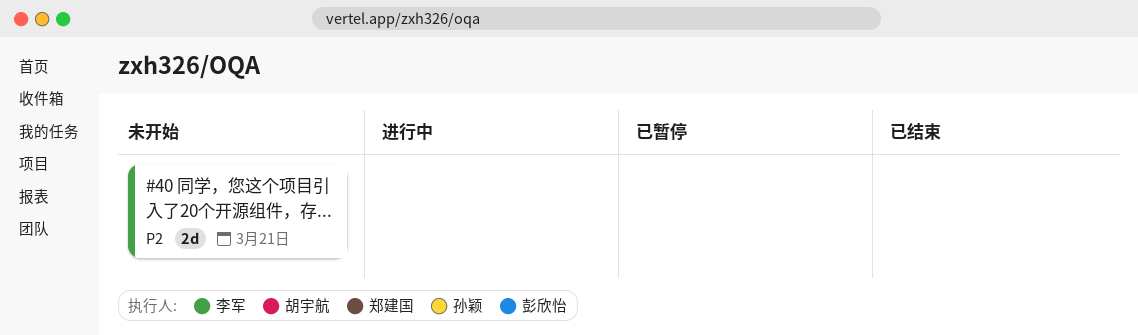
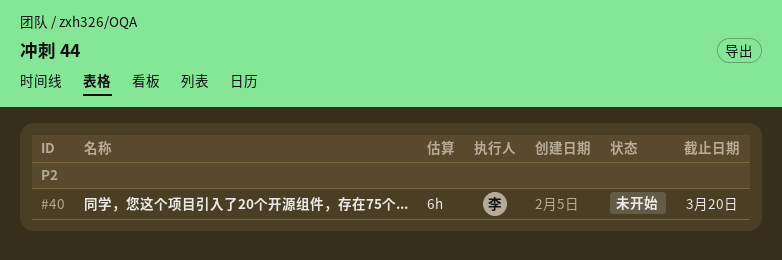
#40, estimate: 2d -> 6h
#40, due: Mar 21 -> Mar 20

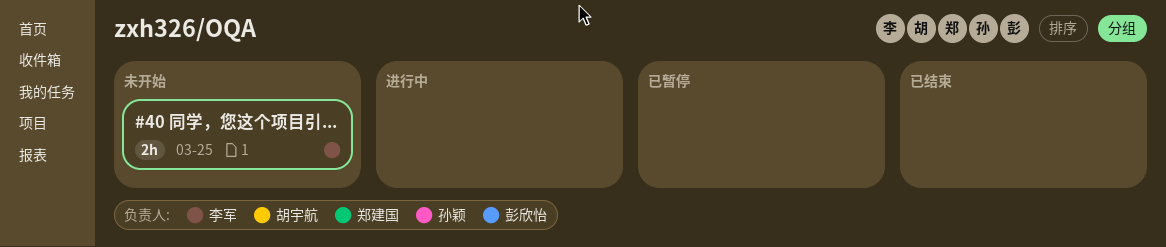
#40, estimate: 6h -> 2h
#40, due: Mar 20 -> Mar 25

